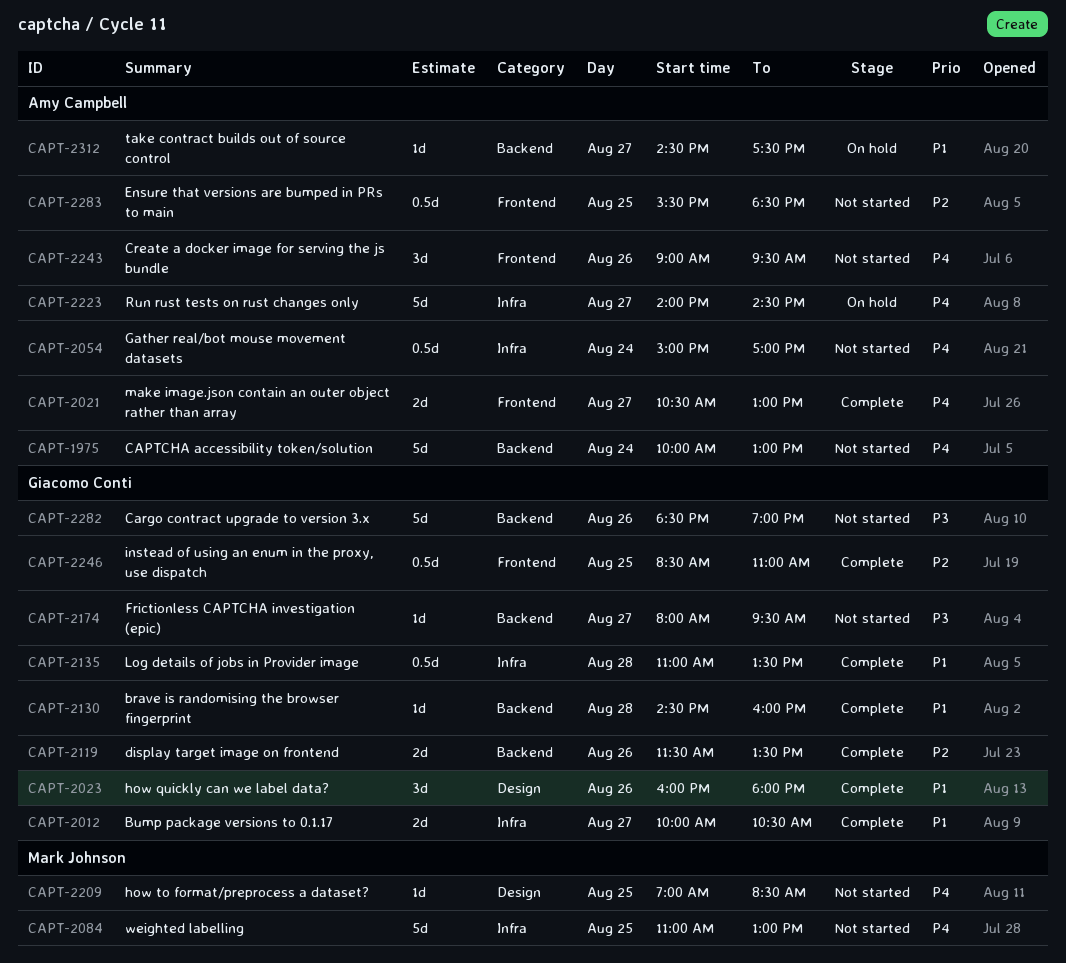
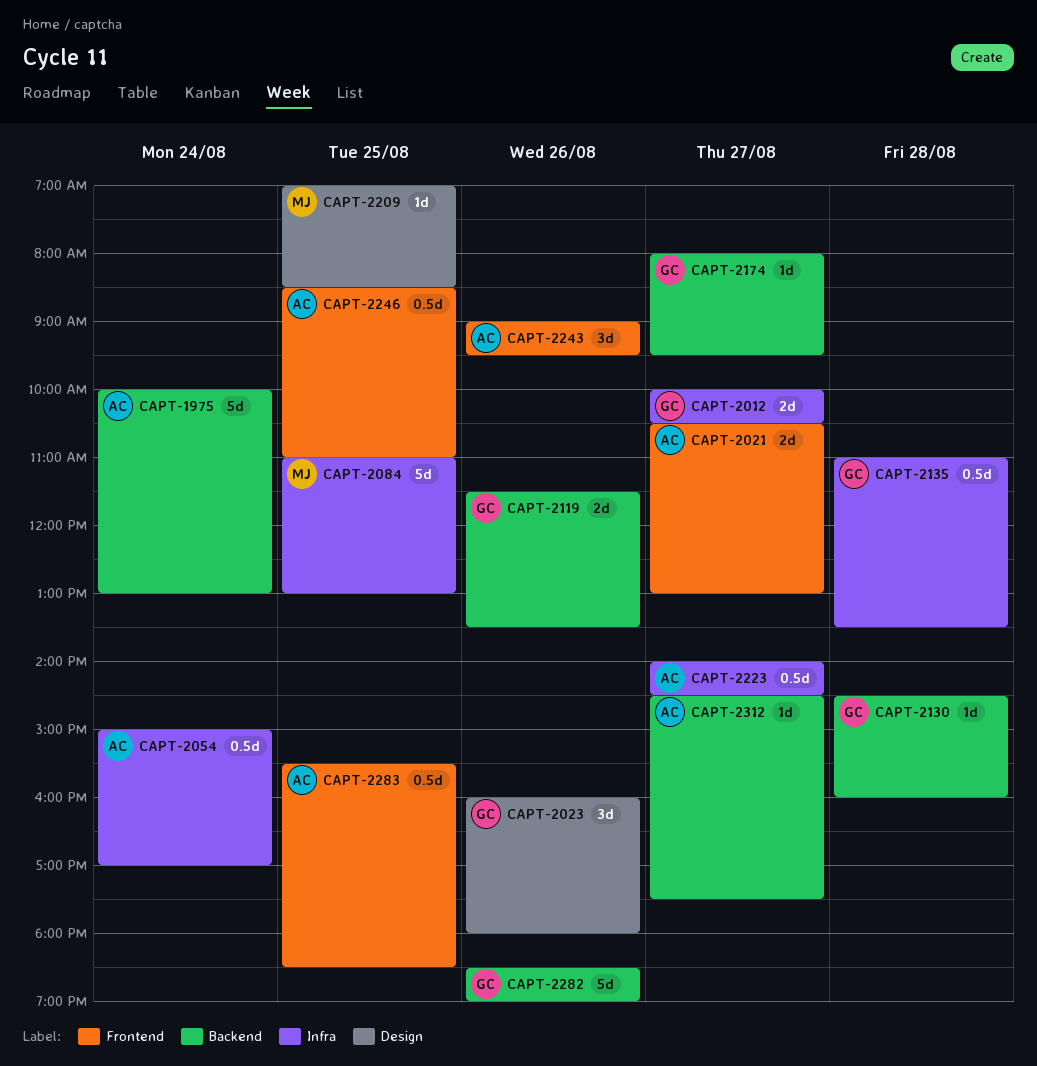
CAPT-2223, estimate: 5d -> 0.5d
CAPT-2246, owner: Giacomo Conti -> Amy Campbell

